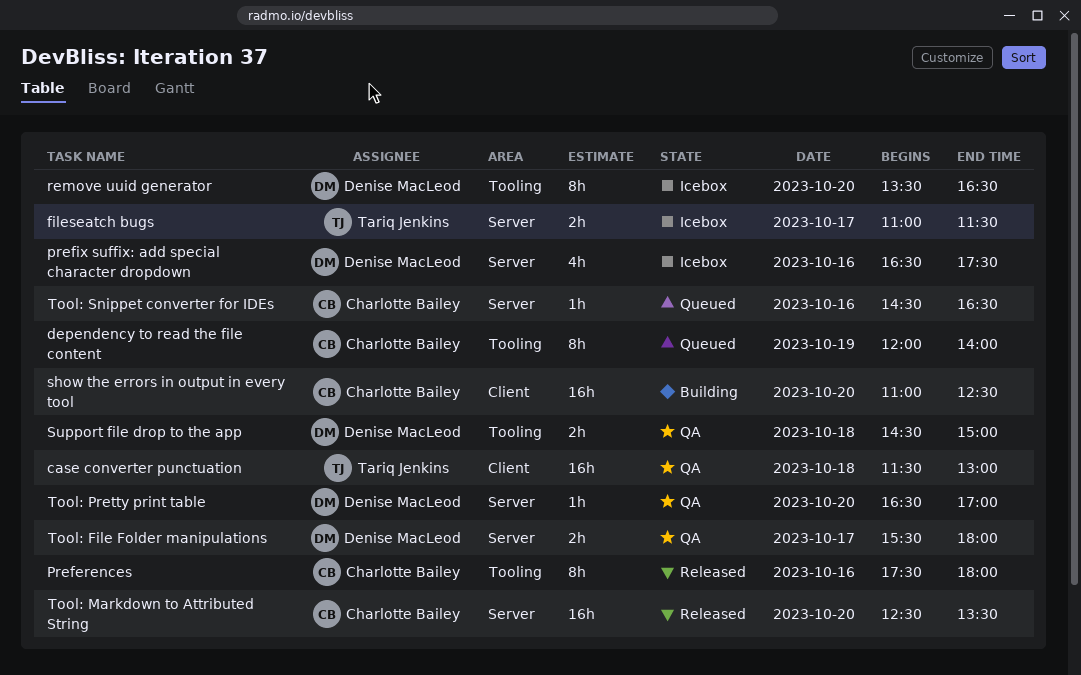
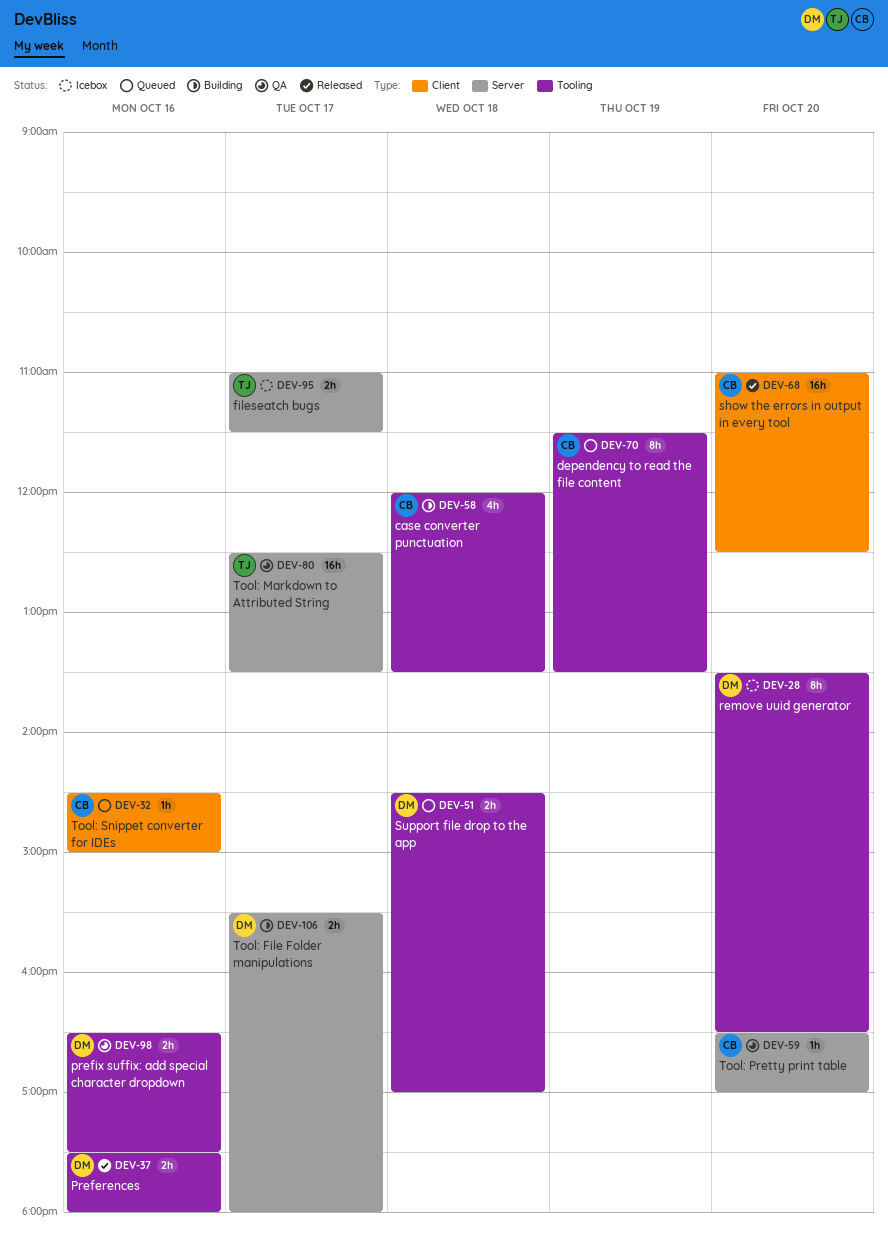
case converter punctuation, status: QA -> Building
case converter punctuation, owner: Tariq Jenkins -> Charlotte Bailey
case converter punctuation, label: Client -> Tooling
case converter punctuation, estimate: 16h -> 4h
case converter punctuation, begins: 11:30 -> 12:00
case converter punctuation, ends: 13:00 -> 13:30
dependency to read the file content, begins: 12:00 -> 11:30
dependency to read the file content, ends: 14:00 -> 13:30
Preferences, owner: Charlotte Bailey -> Denise MacLeod
Preferences, estimate: 8h -> 2h
prefix suffix: add special character dropdown, status: Icebox -> QA
prefix suffix: add special character dropdown, label: Server -> Tooling
prefix suffix: add special character dropdown, estimate: 4h -> 2h
show the errors in output in every tool, status: Building -> Released
Support file drop to the app, status: QA -> Queued
Support file drop to the app, ends: 15:00 -> 17:00
Tool: File Folder manipulations, status: QA -> Building
Tool: Markdown to Attributed String, status: Released -> QA
Tool: Markdown to Attributed String, owner: Charlotte Bailey -> Tariq Jenkins
Tool: Markdown to Attributed String, day: Oct 20 -> Oct 17
Tool: Pretty print table, owner: Denise MacLeod -> Charlotte Bailey
Tool: Snippet converter for IDEs, label: Server -> Client
Tool: Snippet converter for IDEs, ends: 16:30 -> 15:00

